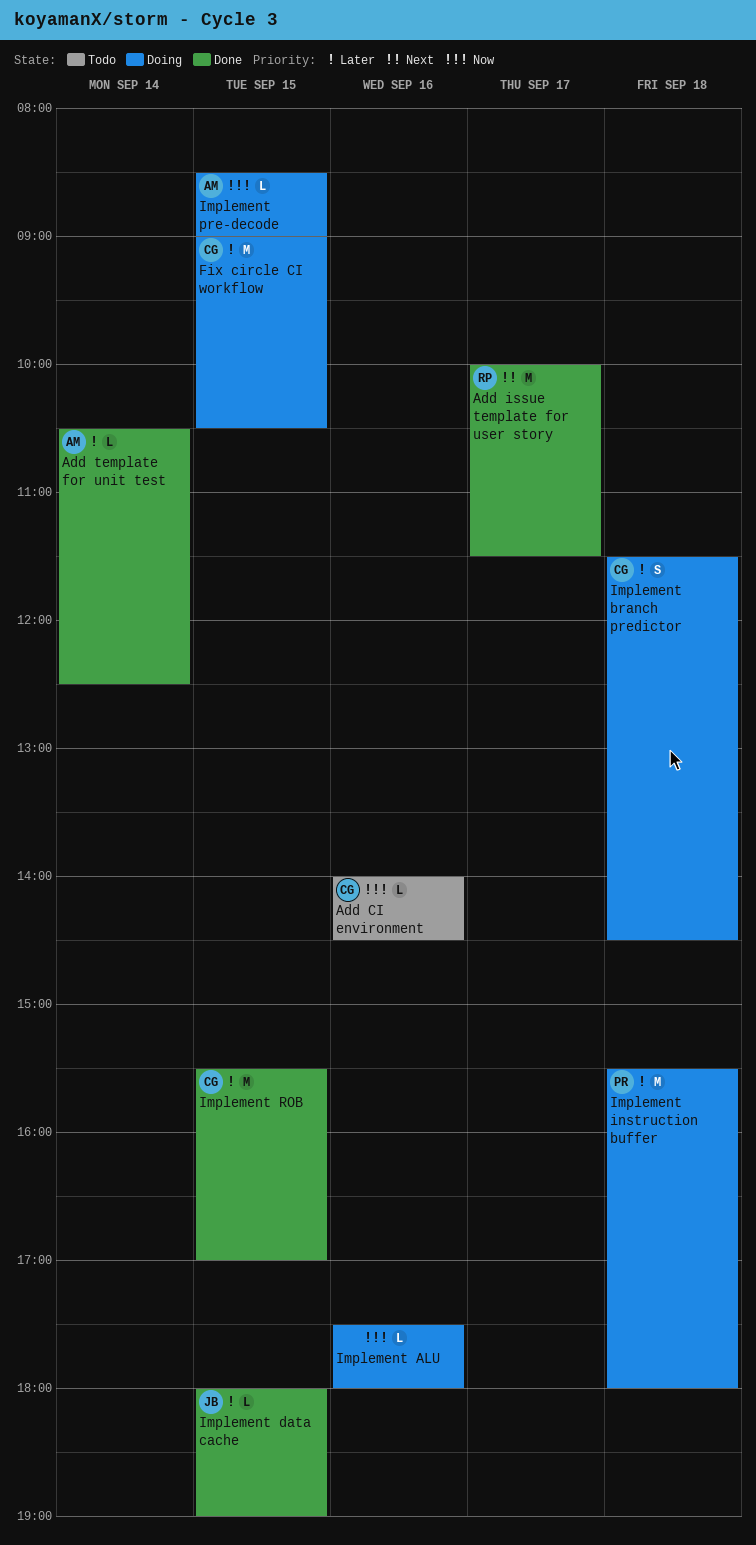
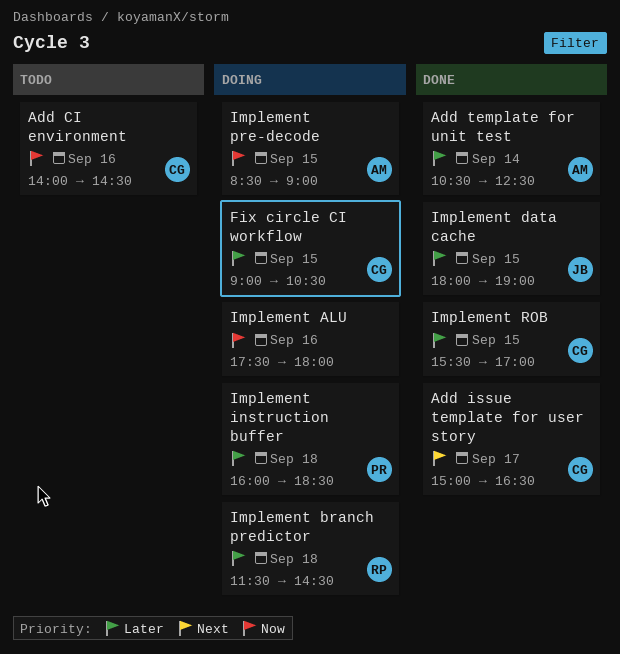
Add issue template for user story, owner: RP -> CG
Add issue template for user story, begins: 10:00 -> 15:00
Add issue template for user story, ends: 11:30 -> 16:30
Implement branch predictor, owner: CG -> RP
Implement instruction buffer, begins: 15:30 -> 16:00
Implement instruction buffer, ends: 18:00 -> 18:30

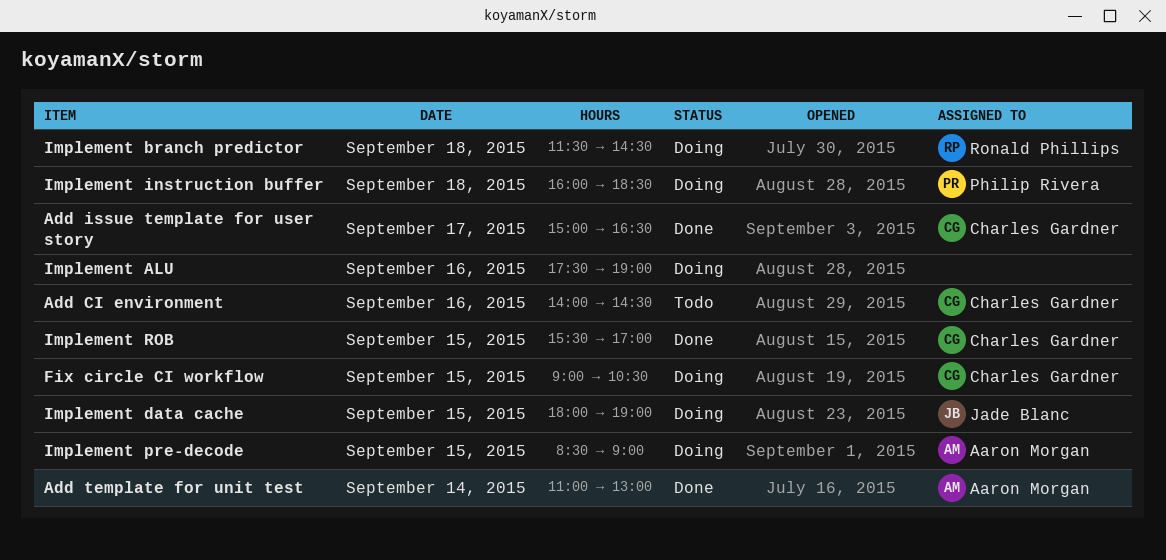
Add template for unit test, begins: 10:30 -> 11:00
Add template for unit test, ends: 12:30 -> 13:00
Implement ALU, ends: 18:00 -> 19:00
Implement data cache, status: Done -> Doing

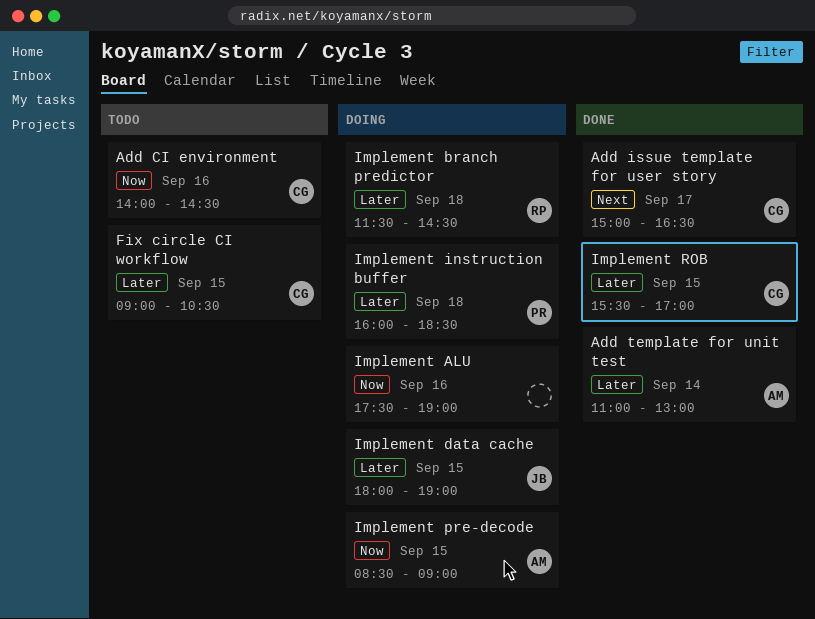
Fix circle CI workflow, status: Doing -> Todo

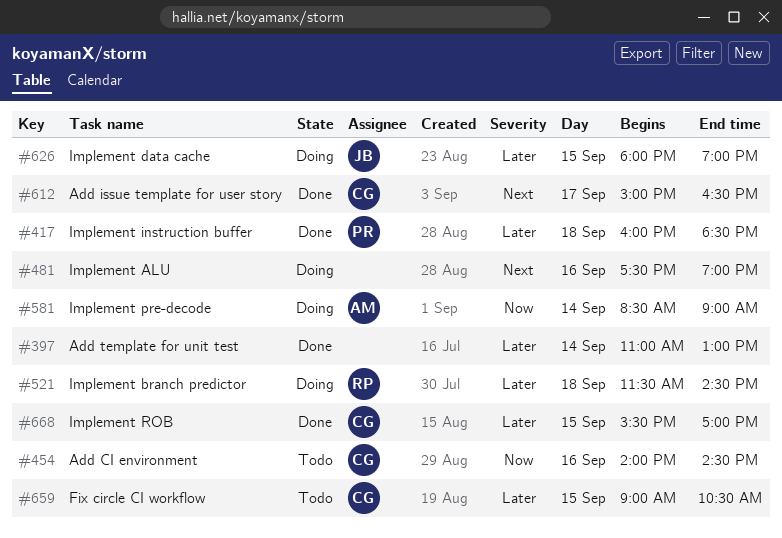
Add template for unit test, owner: AM -> none
Implement ALU, priority: Now -> Next
Implement instruction buffer, status: Doing -> Done
Implement pre-decode, day: Sep 15 -> Sep 14

